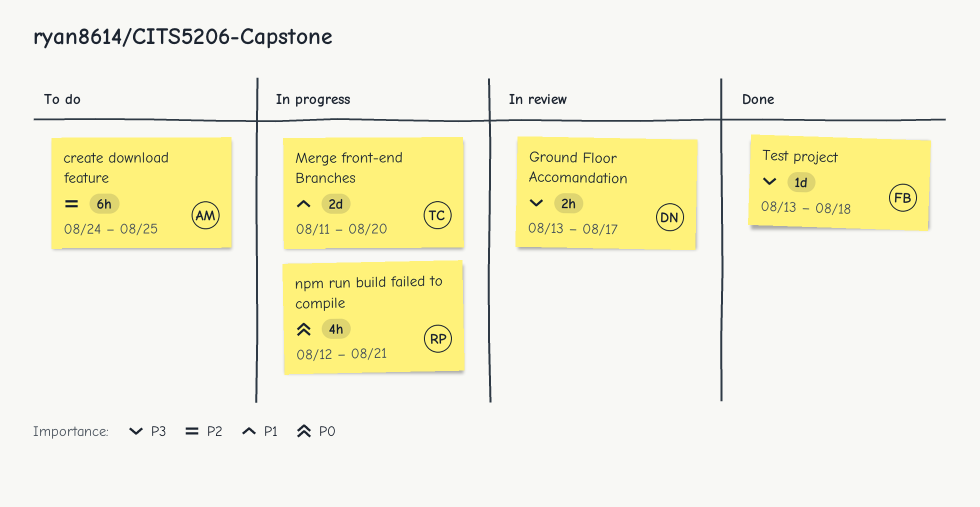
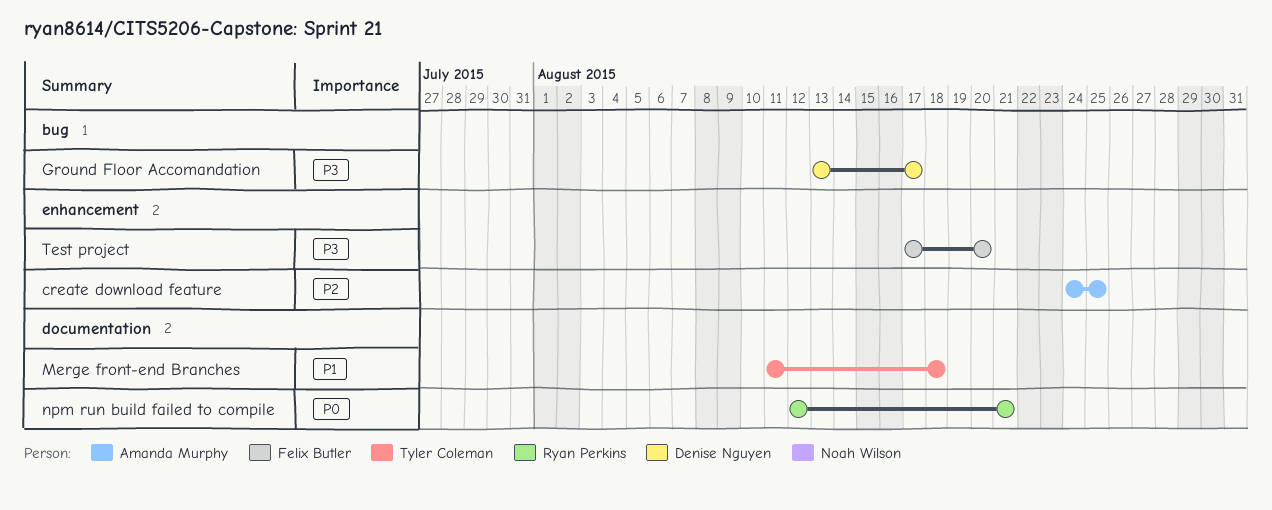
Merge front-end Branches, due: Aug 20 -> Aug 18
Test project, start: Aug 13 -> Aug 17
Test project, due: Aug 18 -> Aug 20

